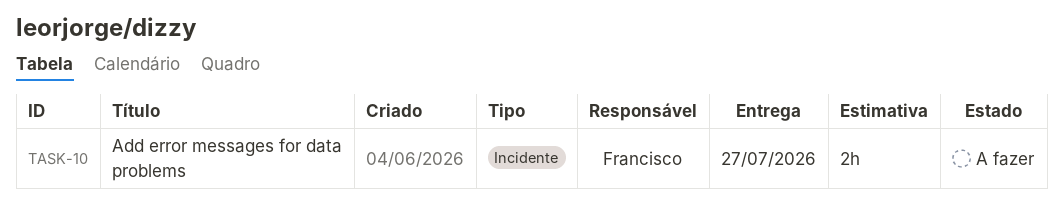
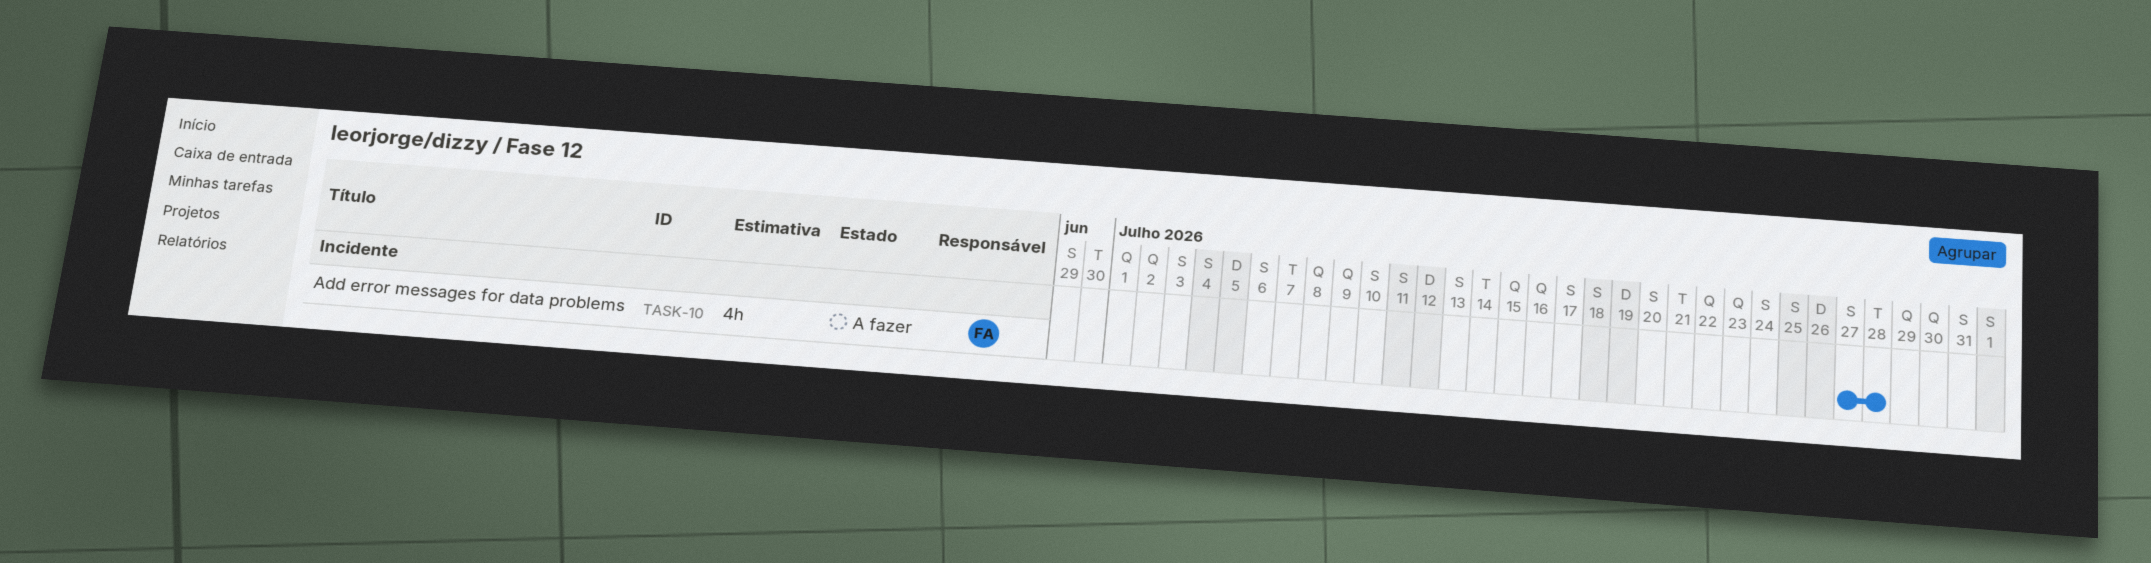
TASK-10, estimate: 2h -> 4h
TASK-10, due: Jul 27 -> Jul 28

